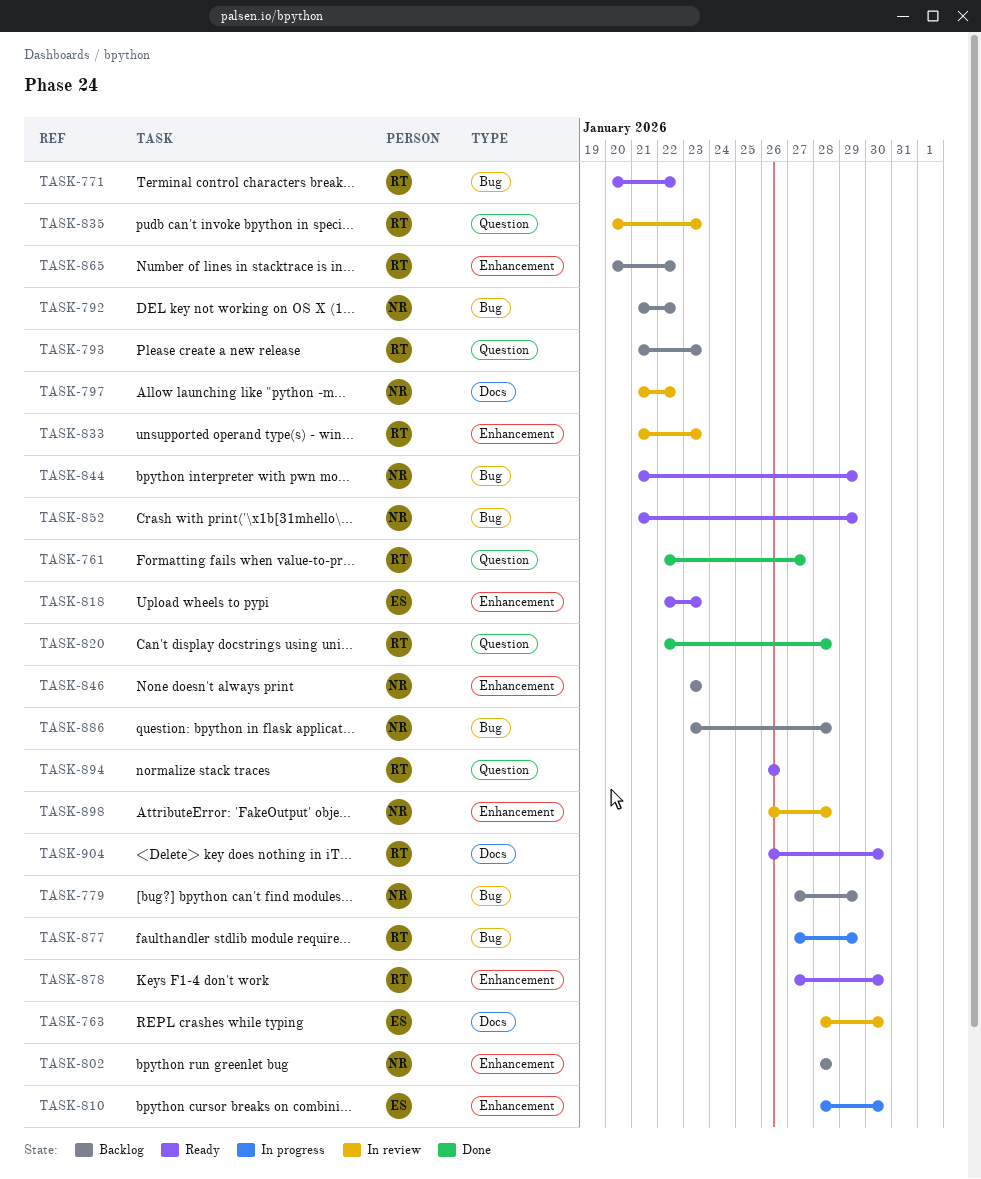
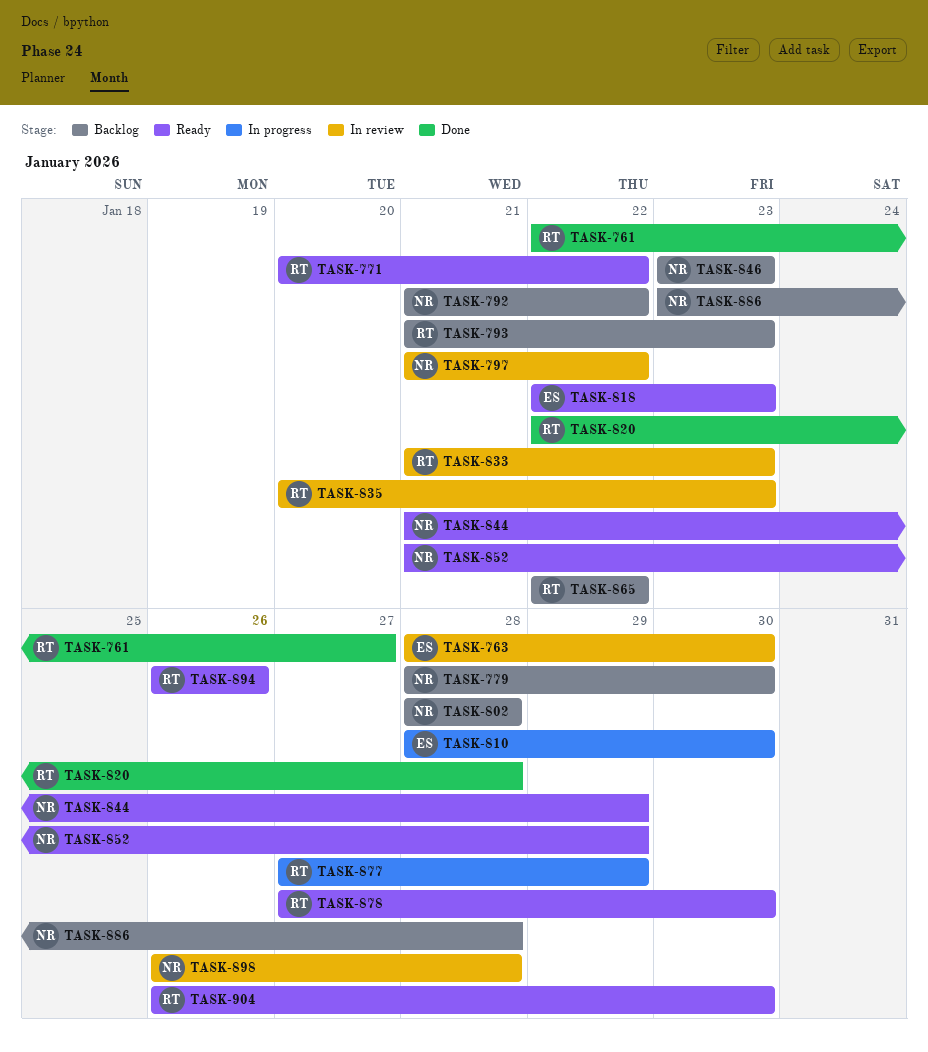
TASK-779, start: Jan 27 -> Jan 28
TASK-779, due: Jan 29 -> Jan 30
TASK-865, start: Jan 20 -> Jan 22

